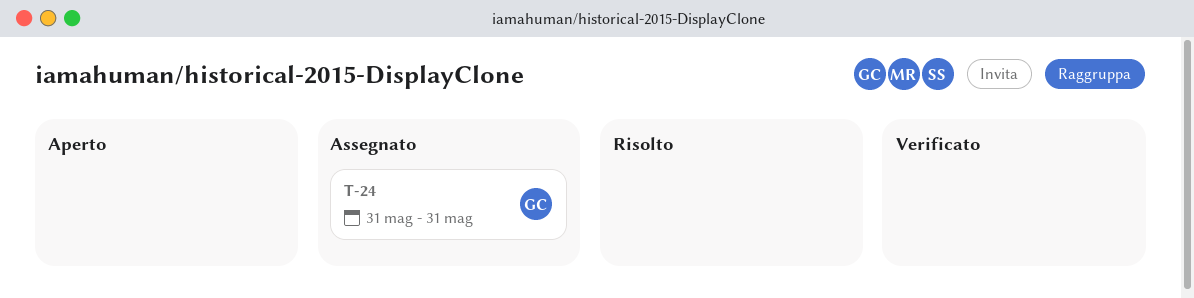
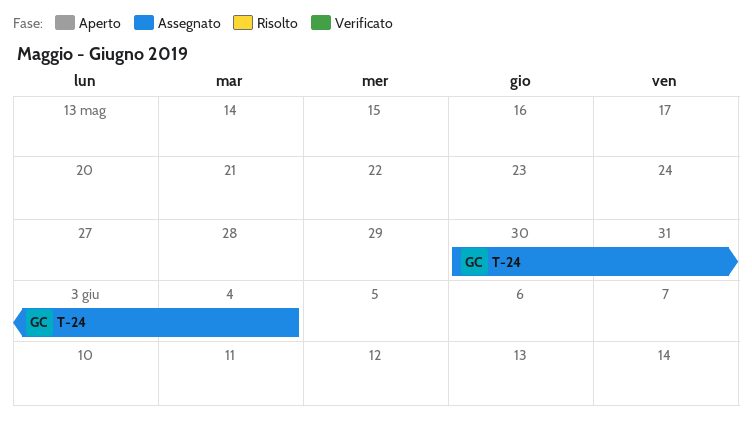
T-24, start: May 31 -> May 30
T-24, due: May 31 -> Jun 4

